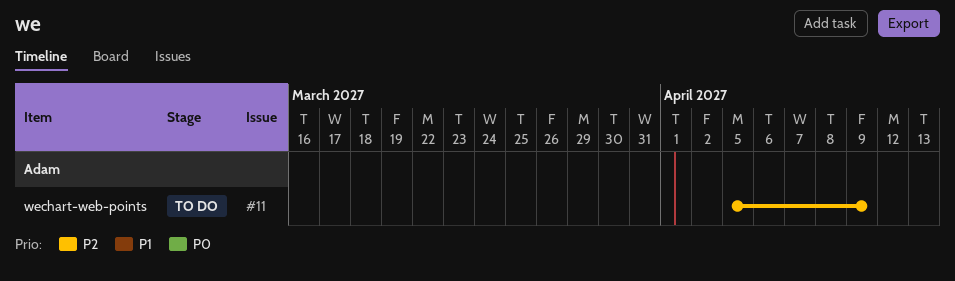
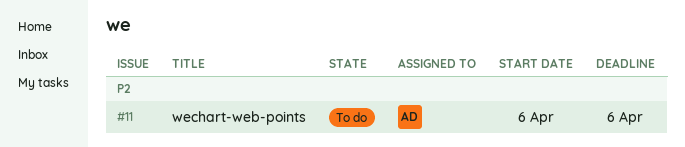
#11, start: Apr 5 -> Apr 6
#11, due: Apr 9 -> Apr 6

